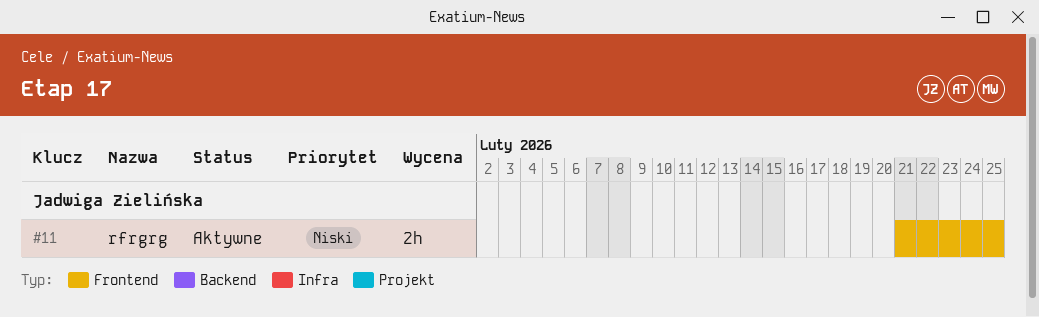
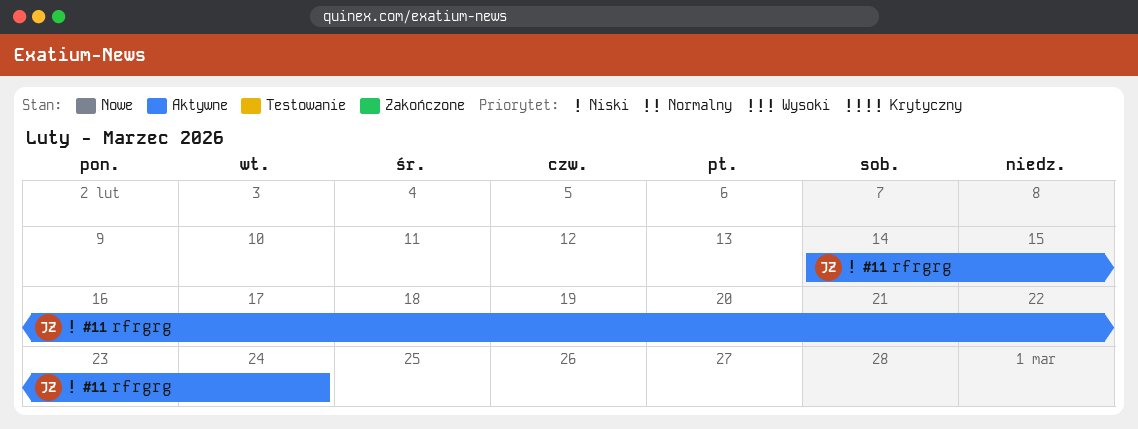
#11, start: Feb 21 -> Feb 14
#11, due: Feb 25 -> Feb 24

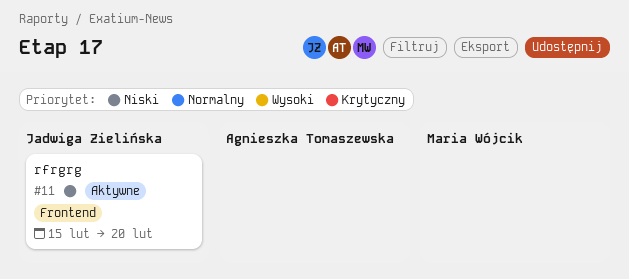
#11, start: Feb 14 -> Feb 15
#11, due: Feb 24 -> Feb 20

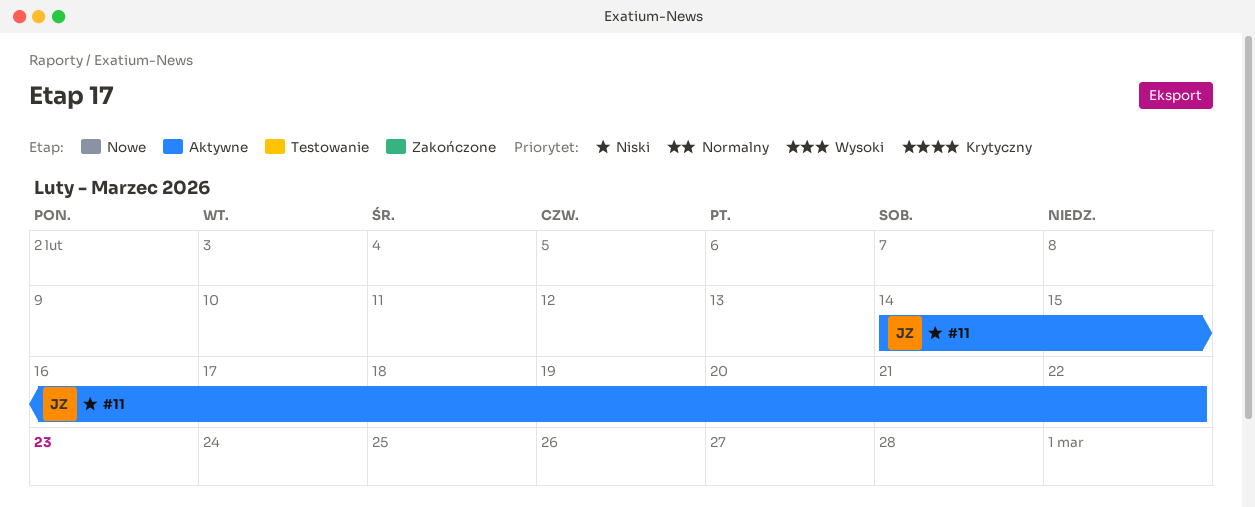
#11, start: Feb 15 -> Feb 14
#11, due: Feb 20 -> Feb 22

